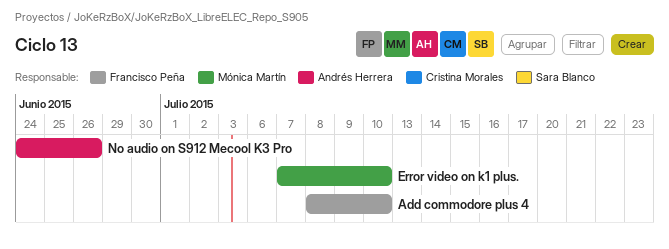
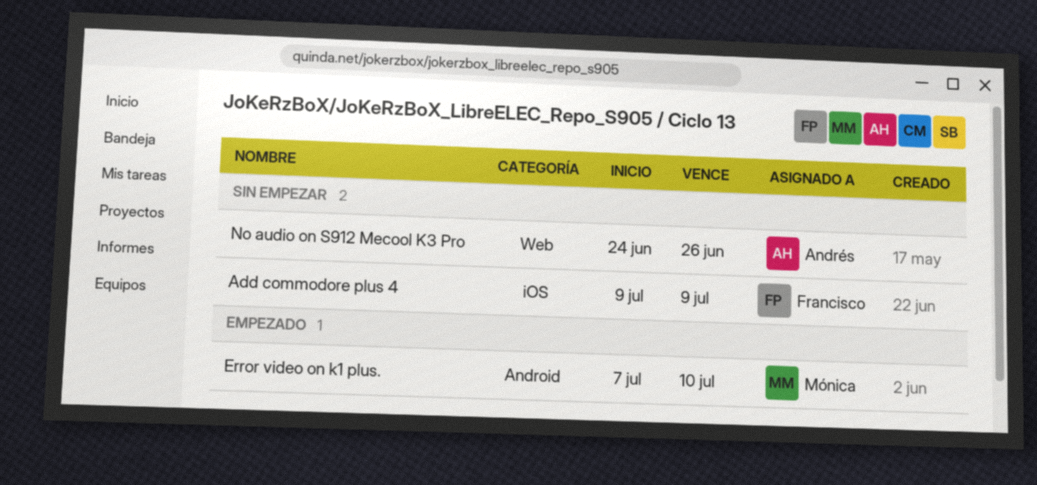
Add commodore plus 4, start: Jul 8 -> Jul 9
Add commodore plus 4, due: Jul 10 -> Jul 9

